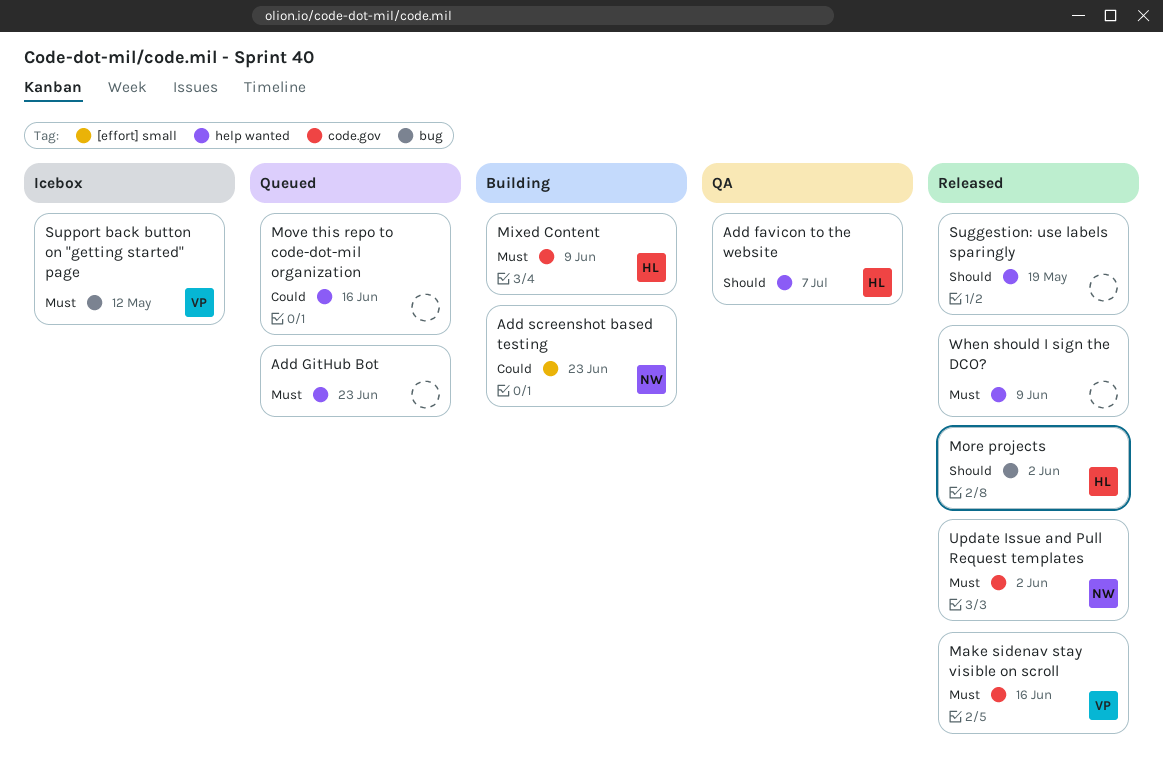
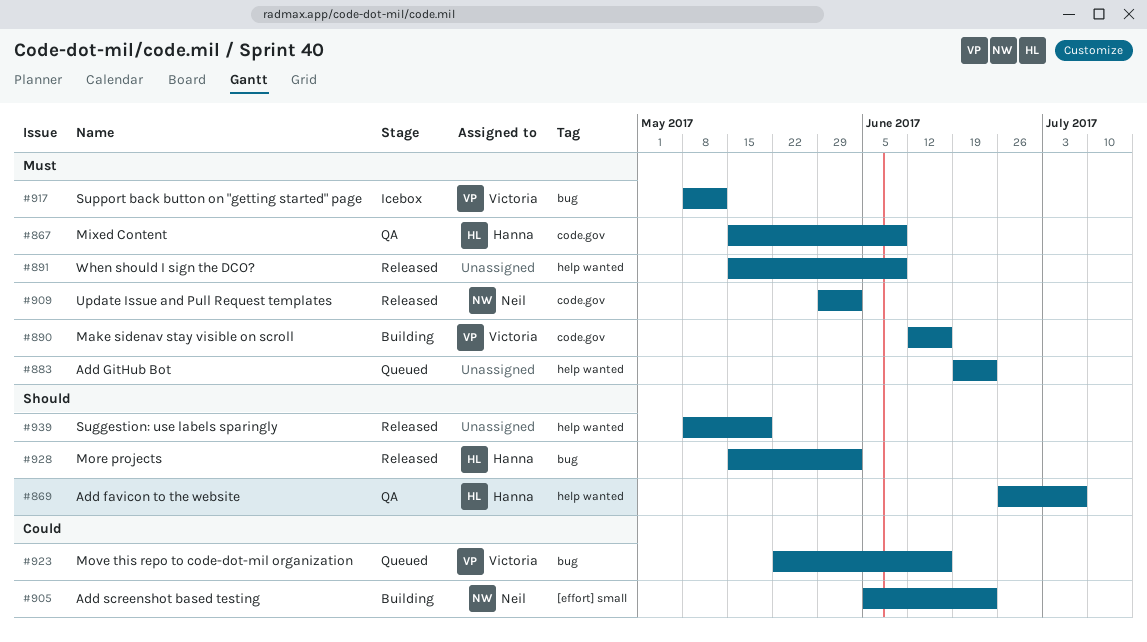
Make sidenav stay visible on scroll, status: Released -> Building
Mixed Content, status: Building -> QA
Move this repo to code-dot-mil organization, owner: none -> Victoria
Move this repo to code-dot-mil organization, label: help wanted -> bug

